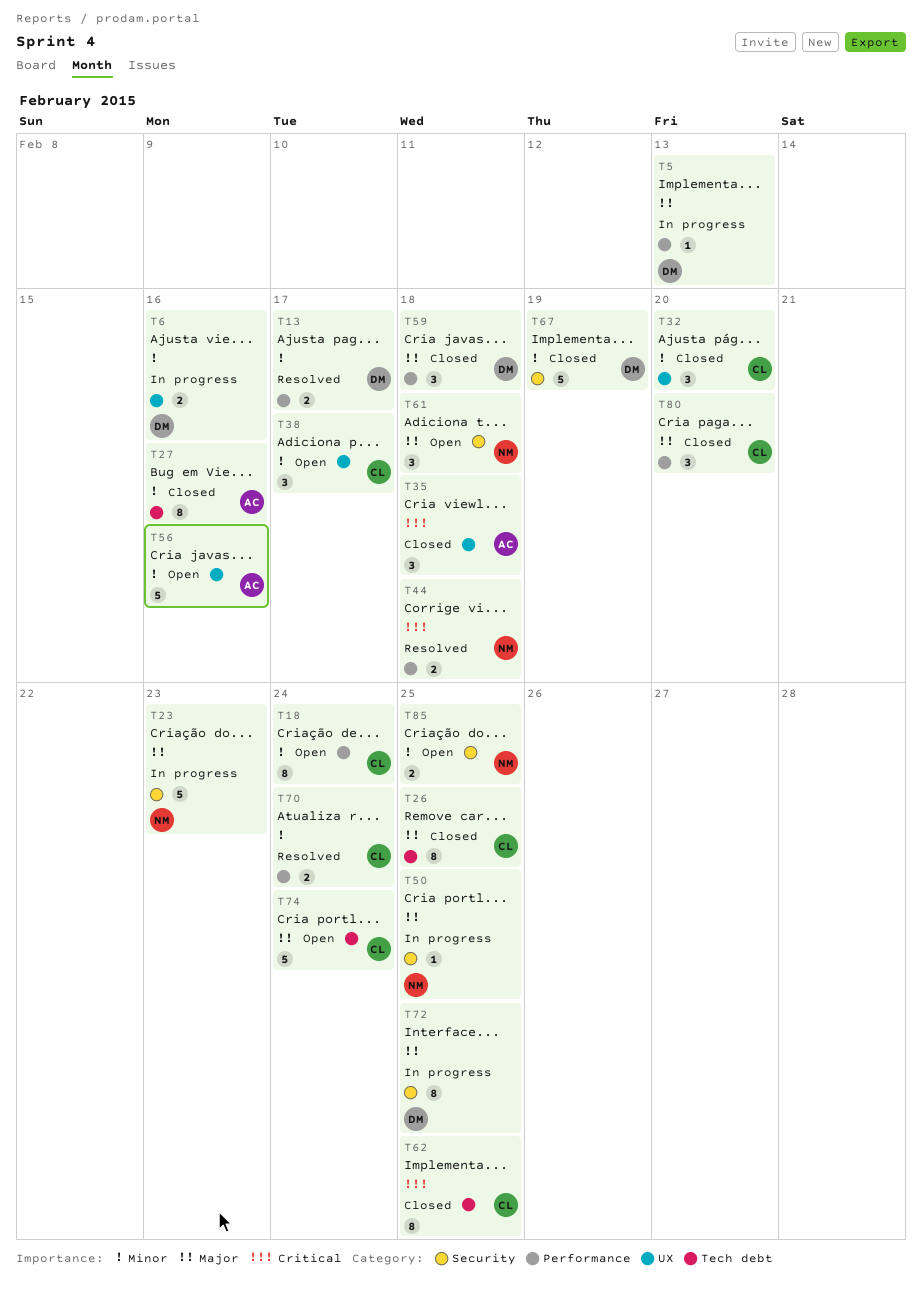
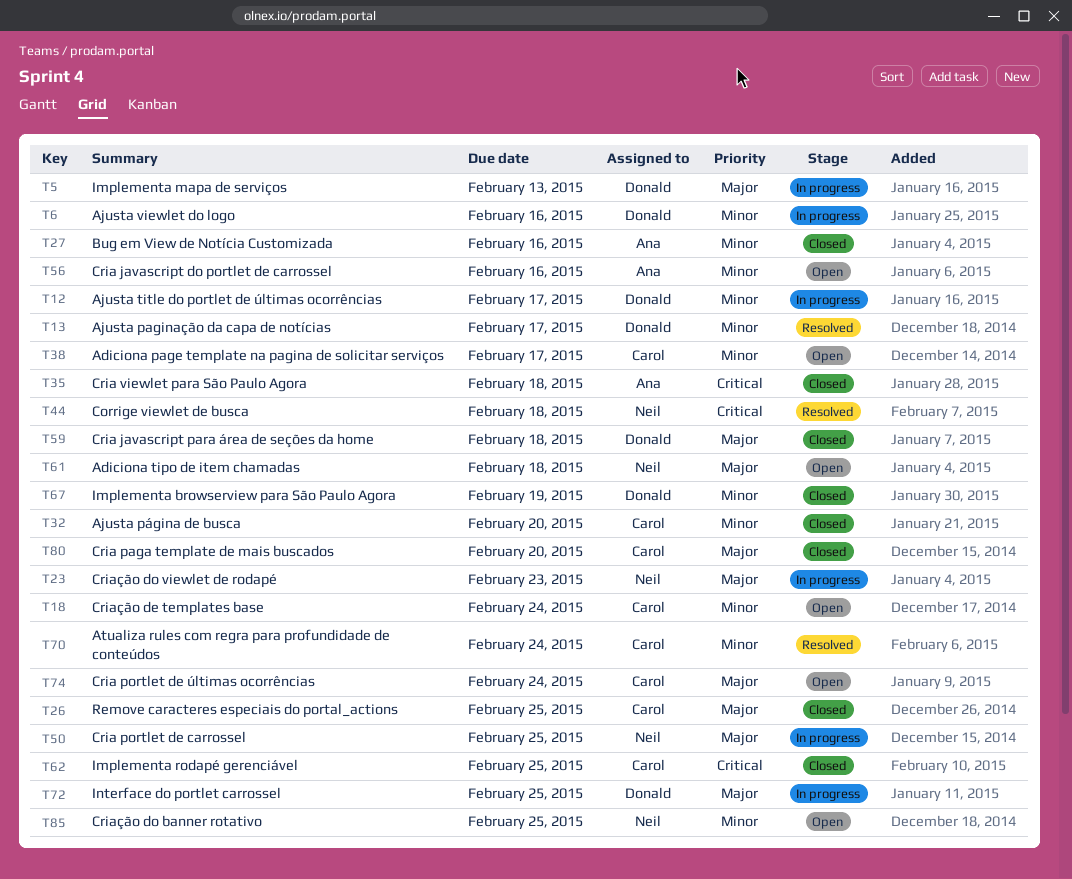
T12: none -> present

